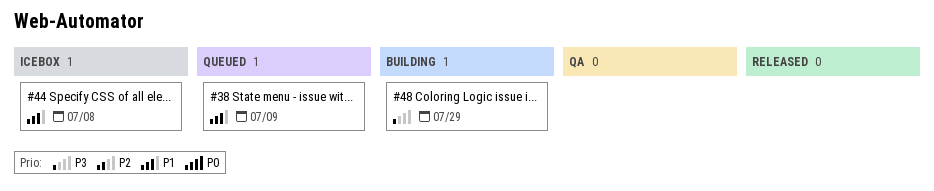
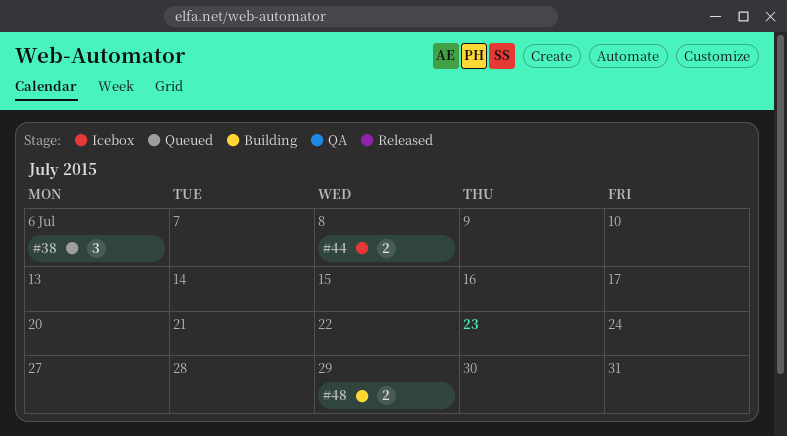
#38, due: Jul 9 -> Jul 6

